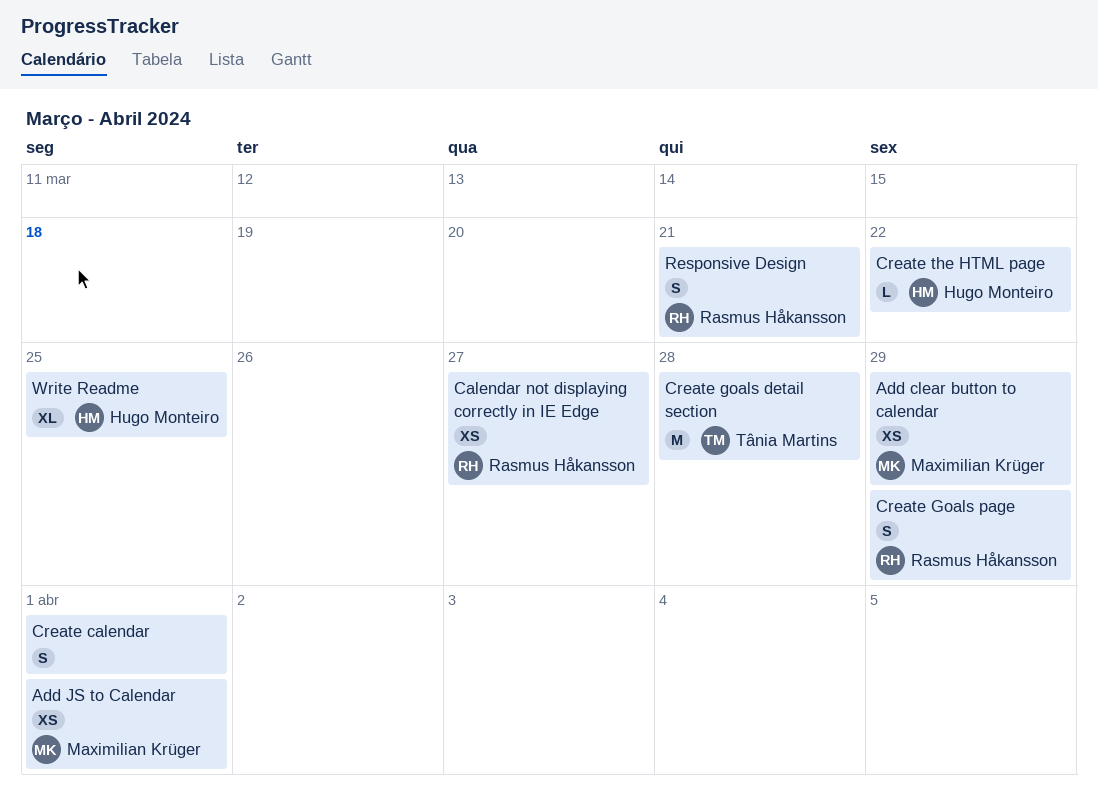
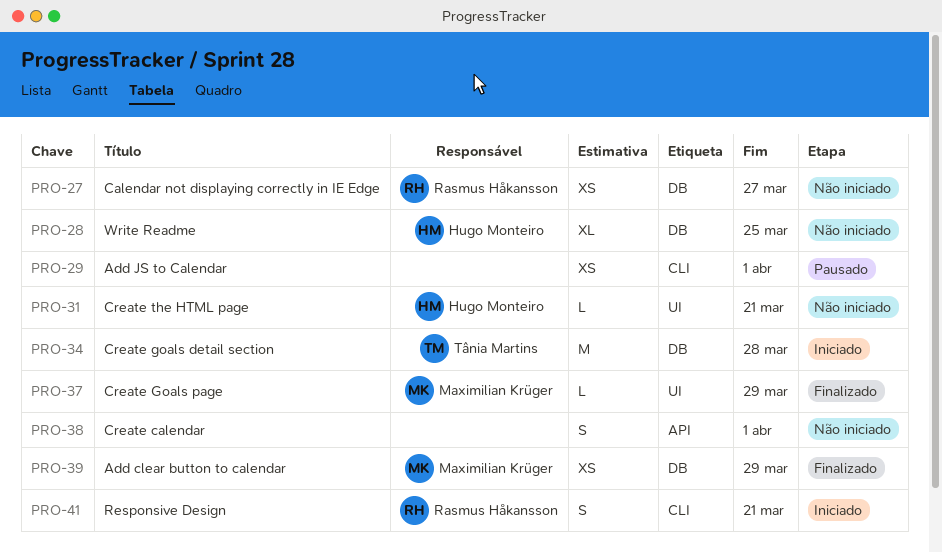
Add JS to Calendar, owner: Maximilian Krüger -> none
Create Goals page, owner: Rasmus Håkansson -> Maximilian Krüger
Create Goals page, estimate: S -> L
Create the HTML page, due: Mar 22 -> Mar 21

